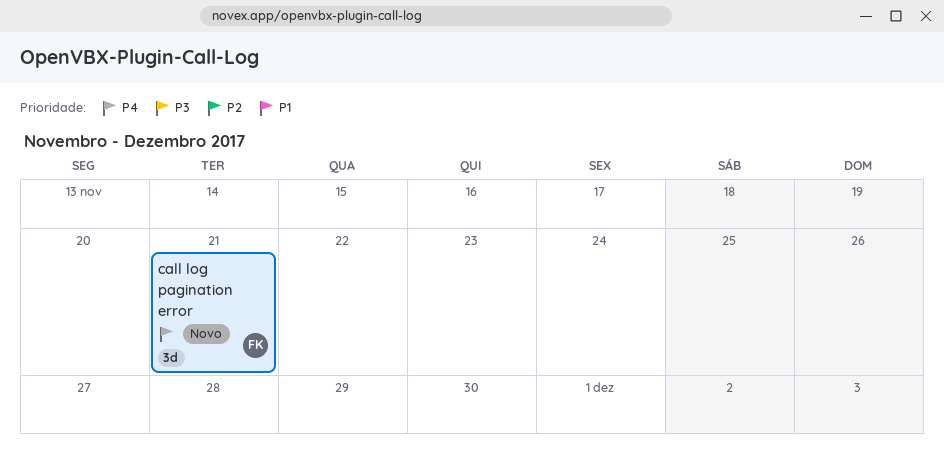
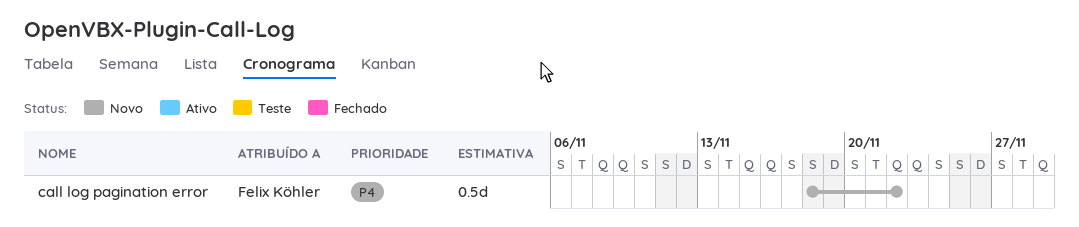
call log pagination error, estimate: 3d -> 0.5d
call log pagination error, due: Nov 21 -> Nov 22

